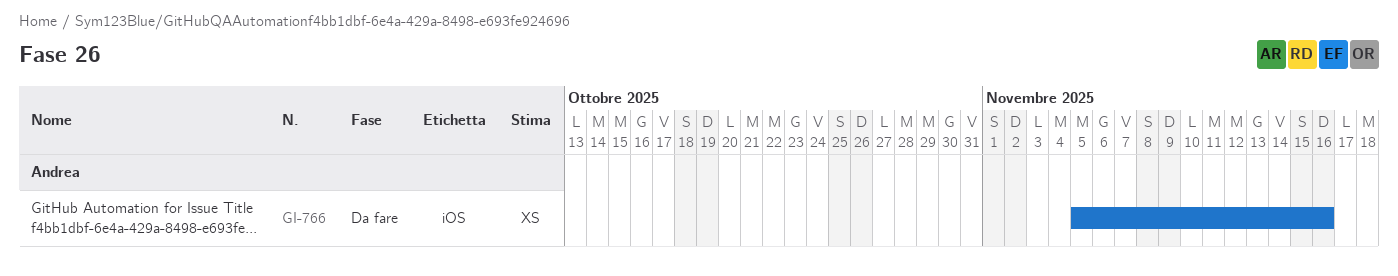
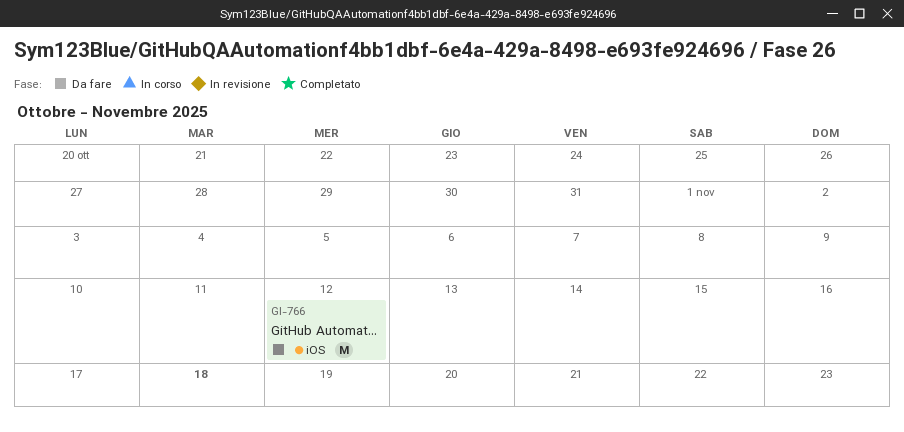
GI-766, estimate: XS -> M
GI-766, due: Nov 16 -> Nov 12

